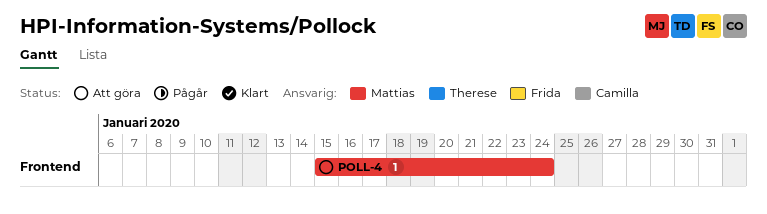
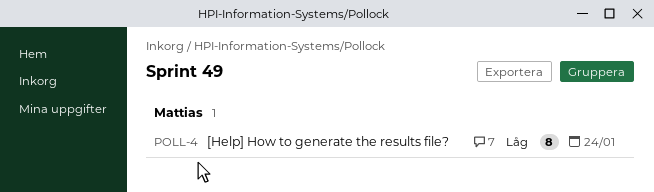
POLL-4, estimate: 1 -> 8

